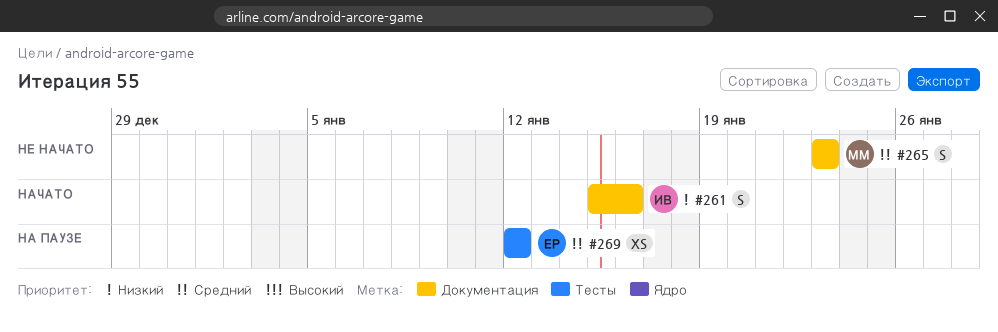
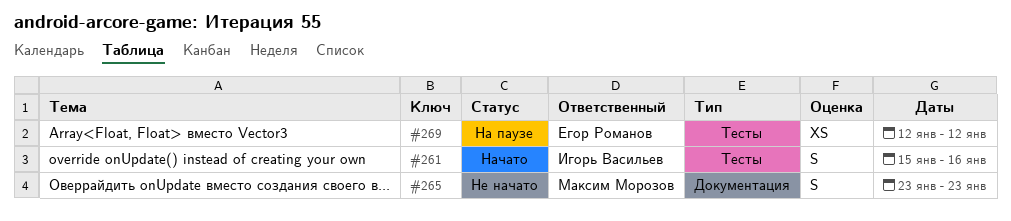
#261, label: Документация -> Тесты

